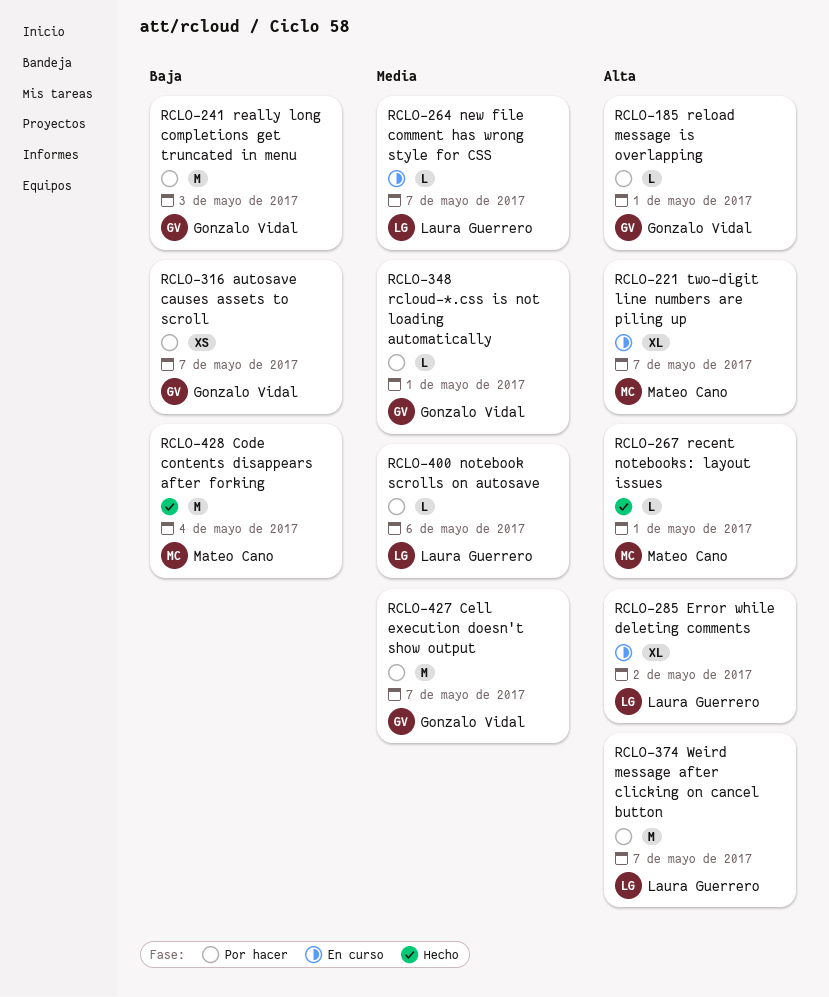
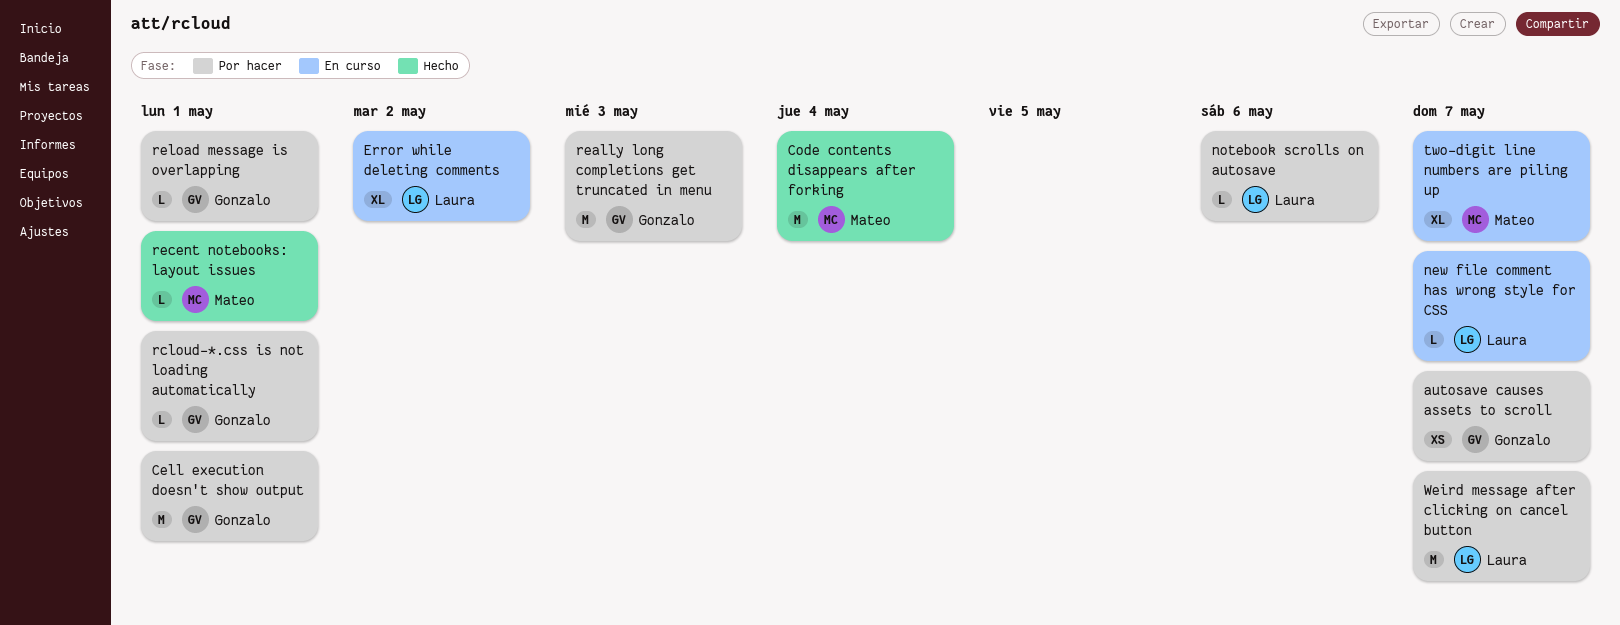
Cell execution doesn't show output, due: May 7 -> May 1

